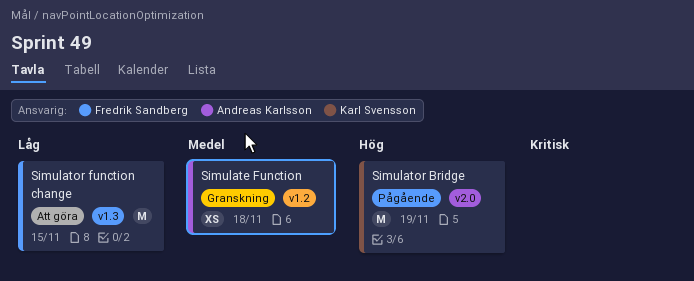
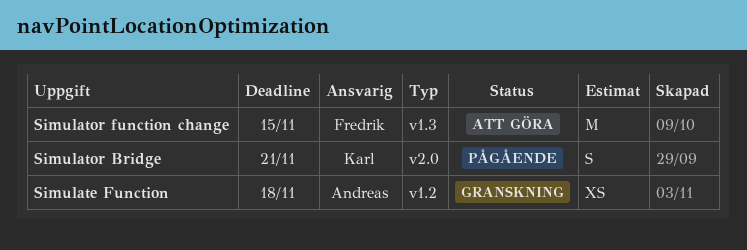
Simulator Bridge, estimate: M -> S
Simulator Bridge, due: Nov 19 -> Nov 21

